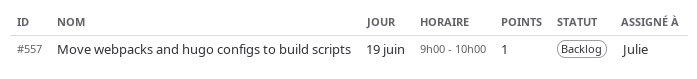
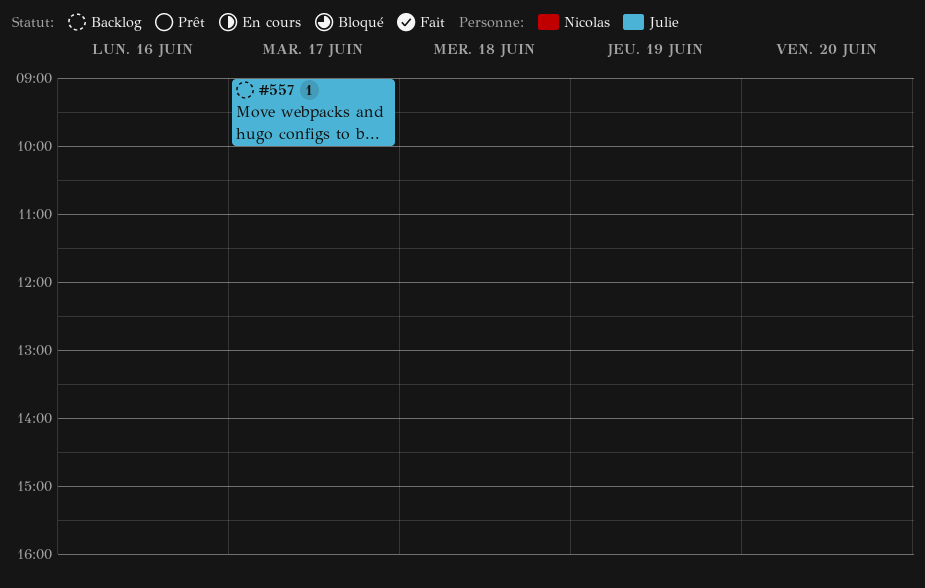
#557, day: Jun 19 -> Jun 17

